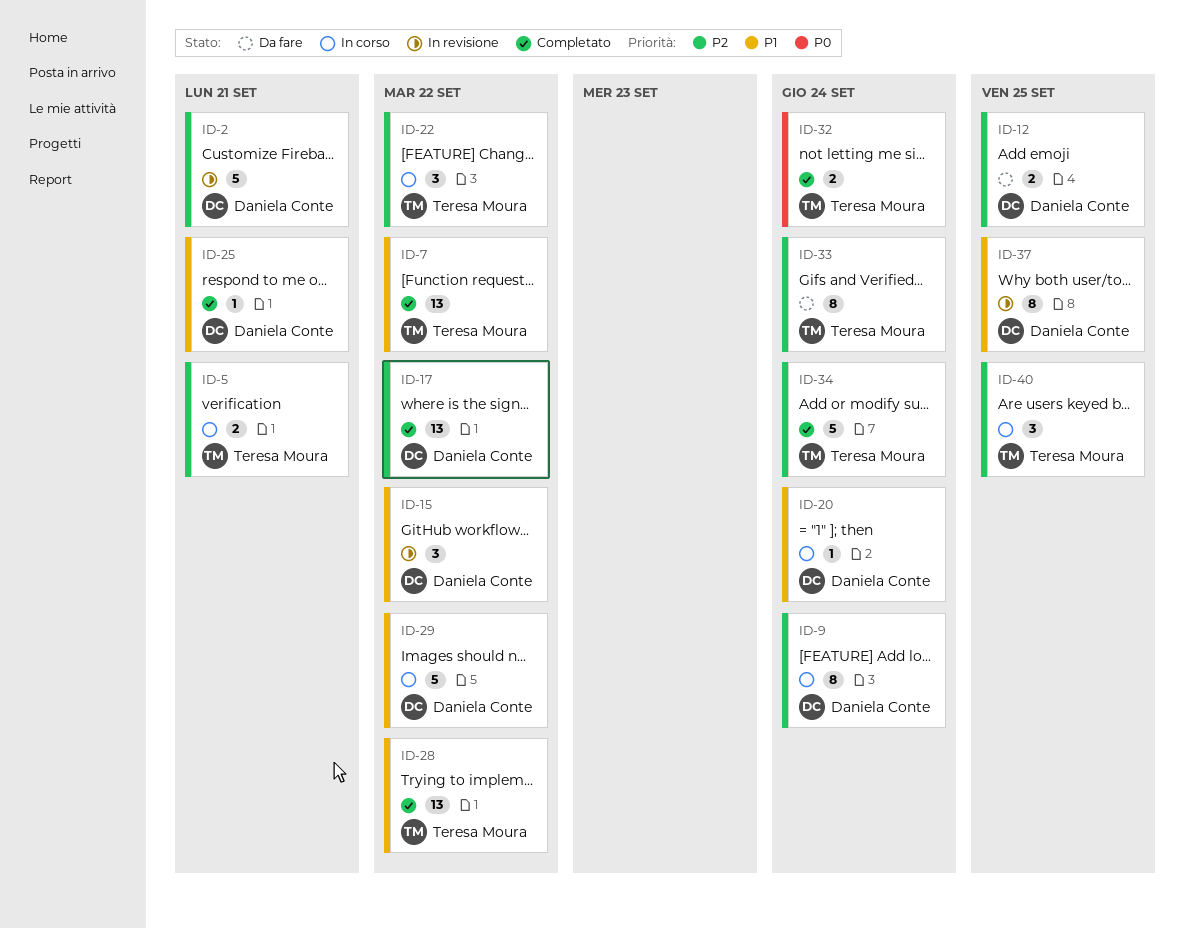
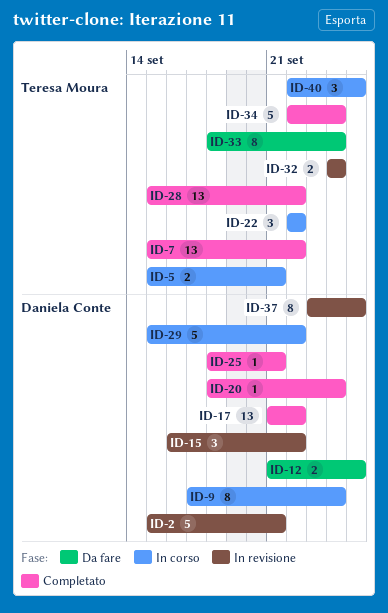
ID-20, status: In corso -> Completato
ID-32, status: Completato -> In revisione

